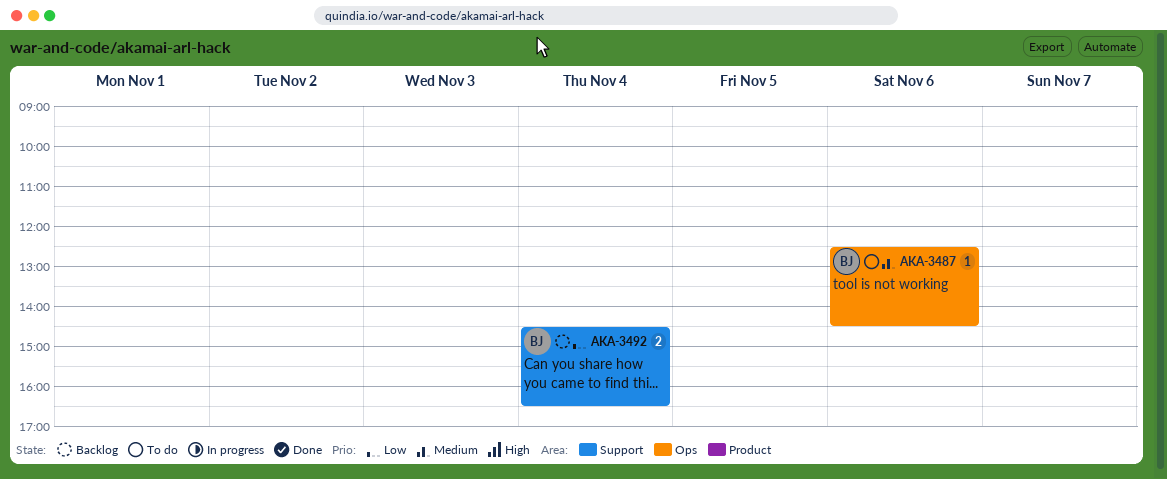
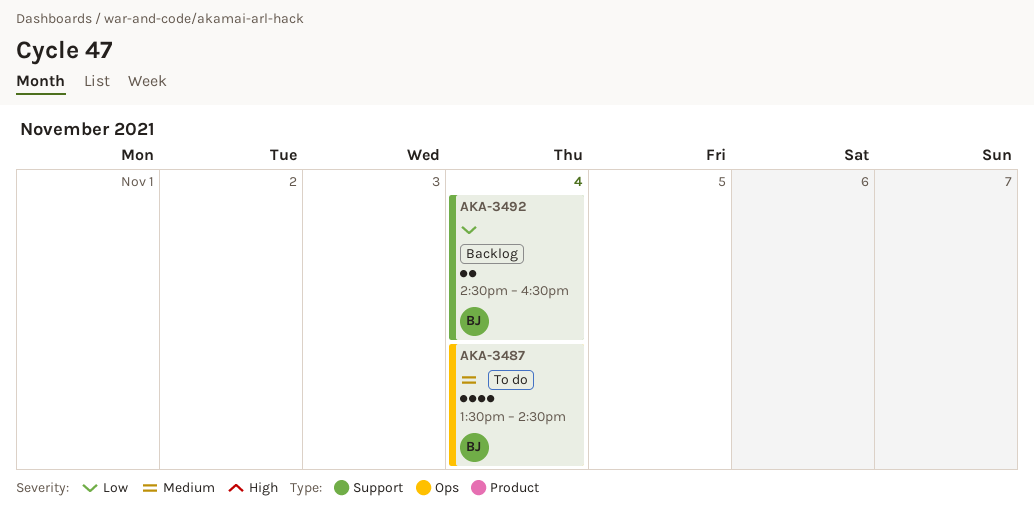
AKA-3487, estimate: 1 -> 4
AKA-3487, day: Nov 6 -> Nov 4
AKA-3487, begins: 12:30 -> 13:30

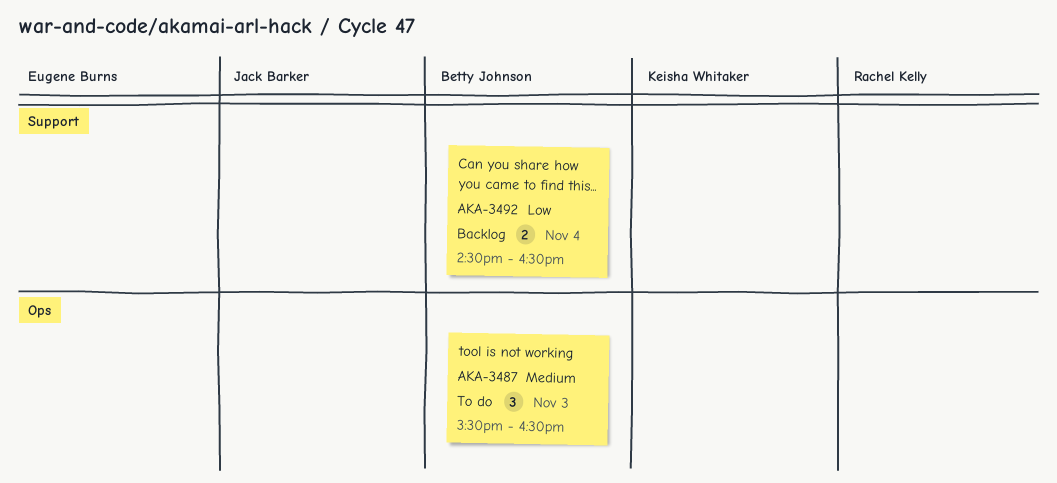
AKA-3487, estimate: 4 -> 3
AKA-3487, day: Nov 4 -> Nov 3
AKA-3487, begins: 13:30 -> 15:30
AKA-3487, ends: 14:30 -> 16:30

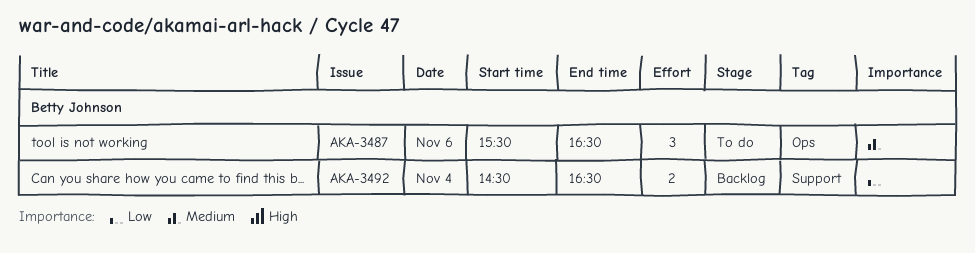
AKA-3487, day: Nov 3 -> Nov 6

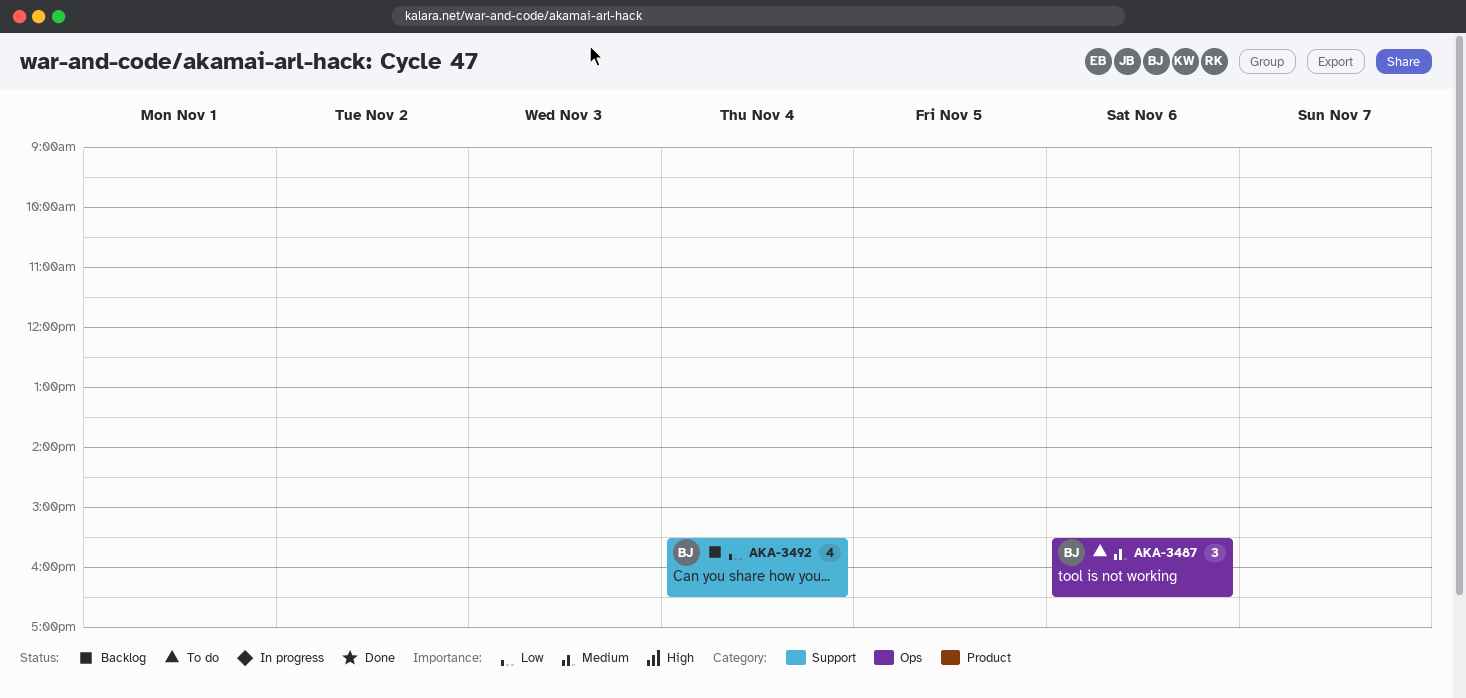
AKA-3492, estimate: 2 -> 4
AKA-3492, begins: 14:30 -> 15:30

